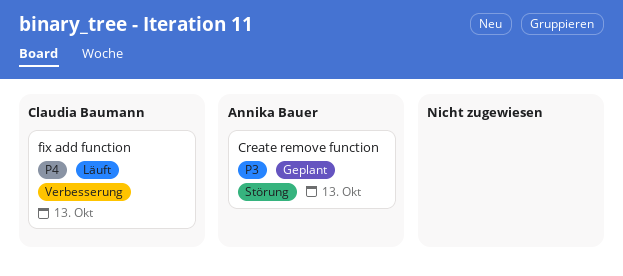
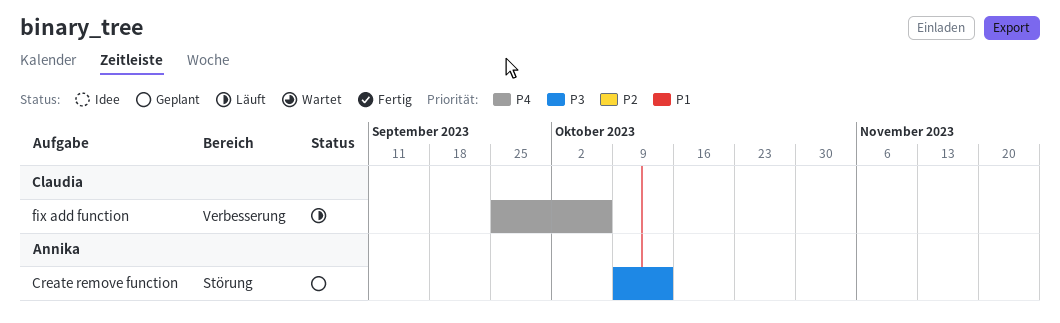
fix add function, due: Oct 13 -> Oct 6

